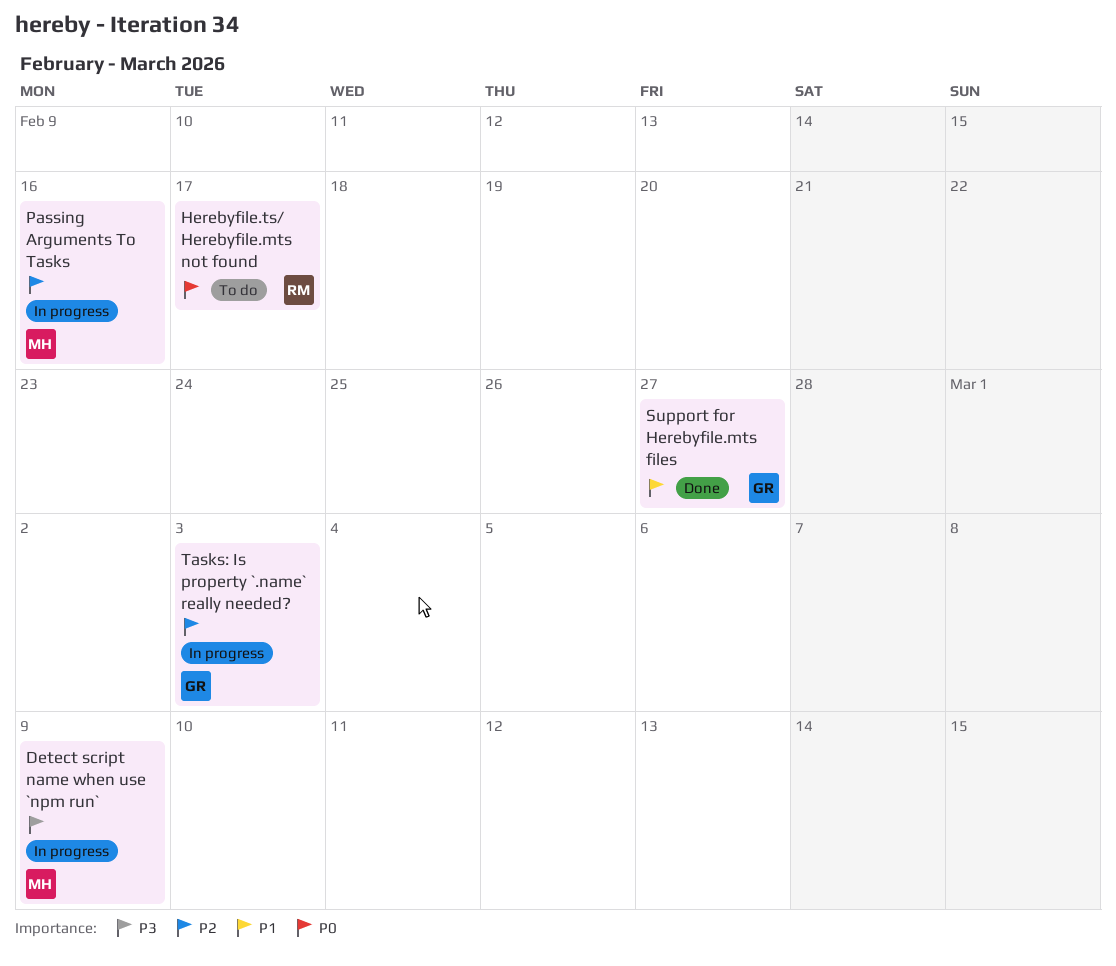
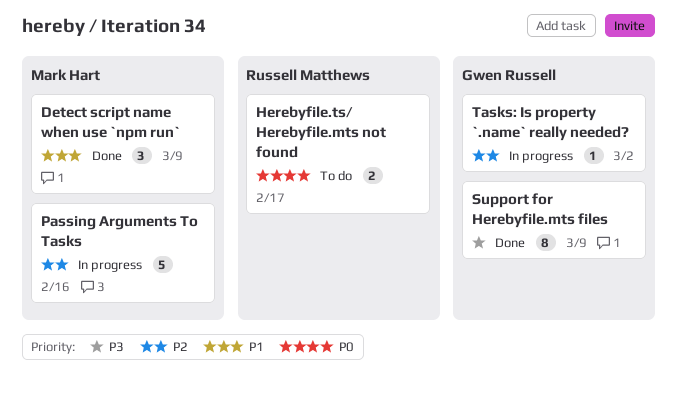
Detect script name when use `npm run`, status: In progress -> Done
Detect script name when use `npm run`, priority: P3 -> P1
Support for Herebyfile.mts files, priority: P1 -> P3
Support for Herebyfile.mts files, due: Feb 27 -> Mar 9
Tasks: Is property `.name` really needed?, due: Mar 3 -> Mar 2

